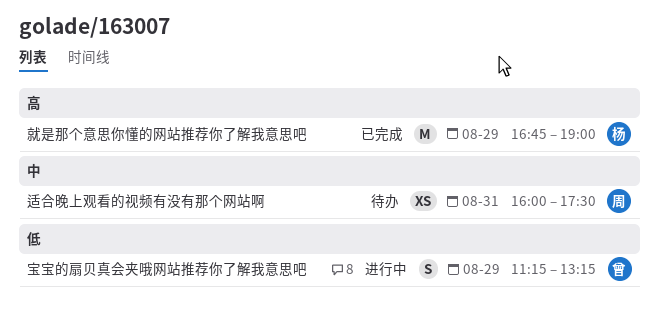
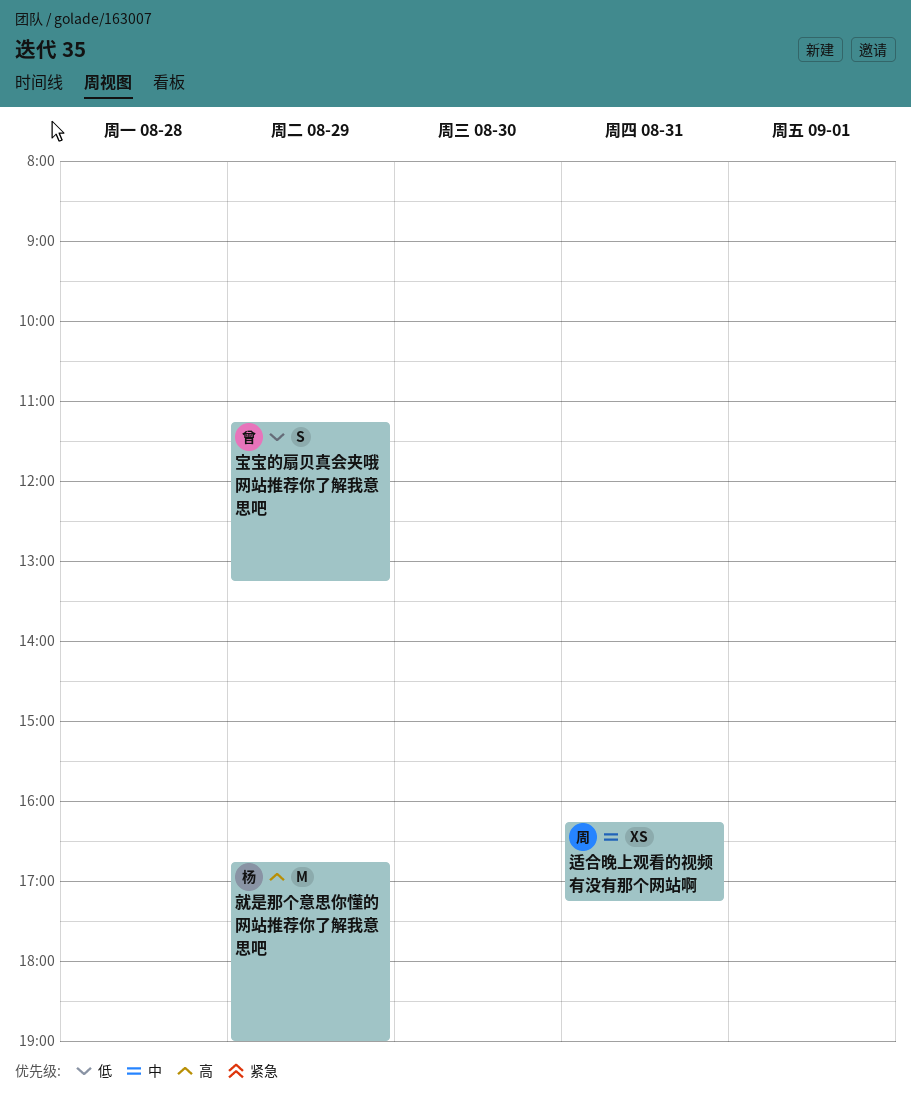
适合晚上观看的视频有没有那个网站啊, begins: 16:00 -> 16:15
适合晚上观看的视频有没有那个网站啊, ends: 17:30 -> 17:15

